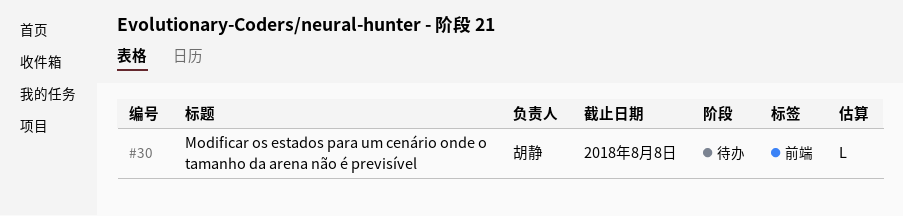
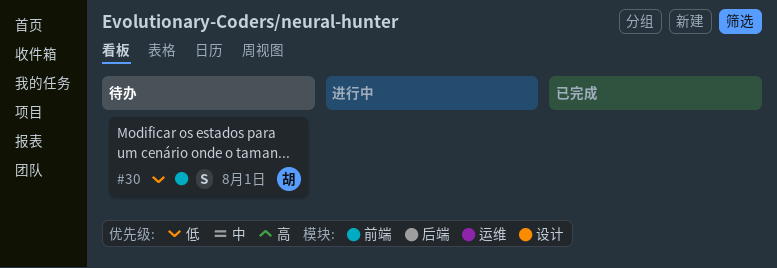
#30, estimate: L -> S
#30, due: Aug 8 -> Aug 1

